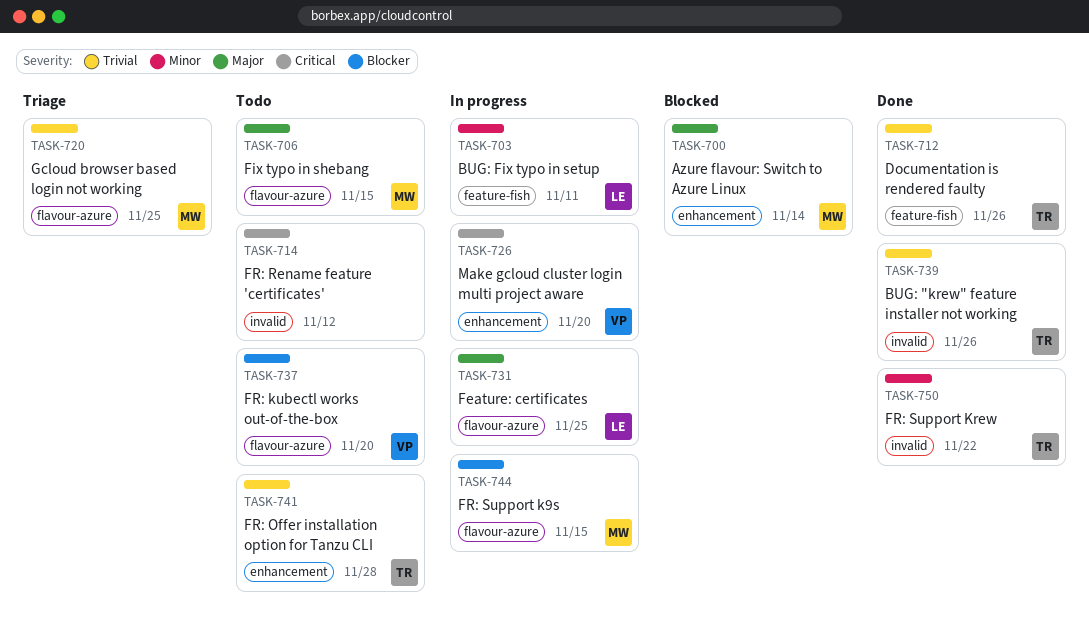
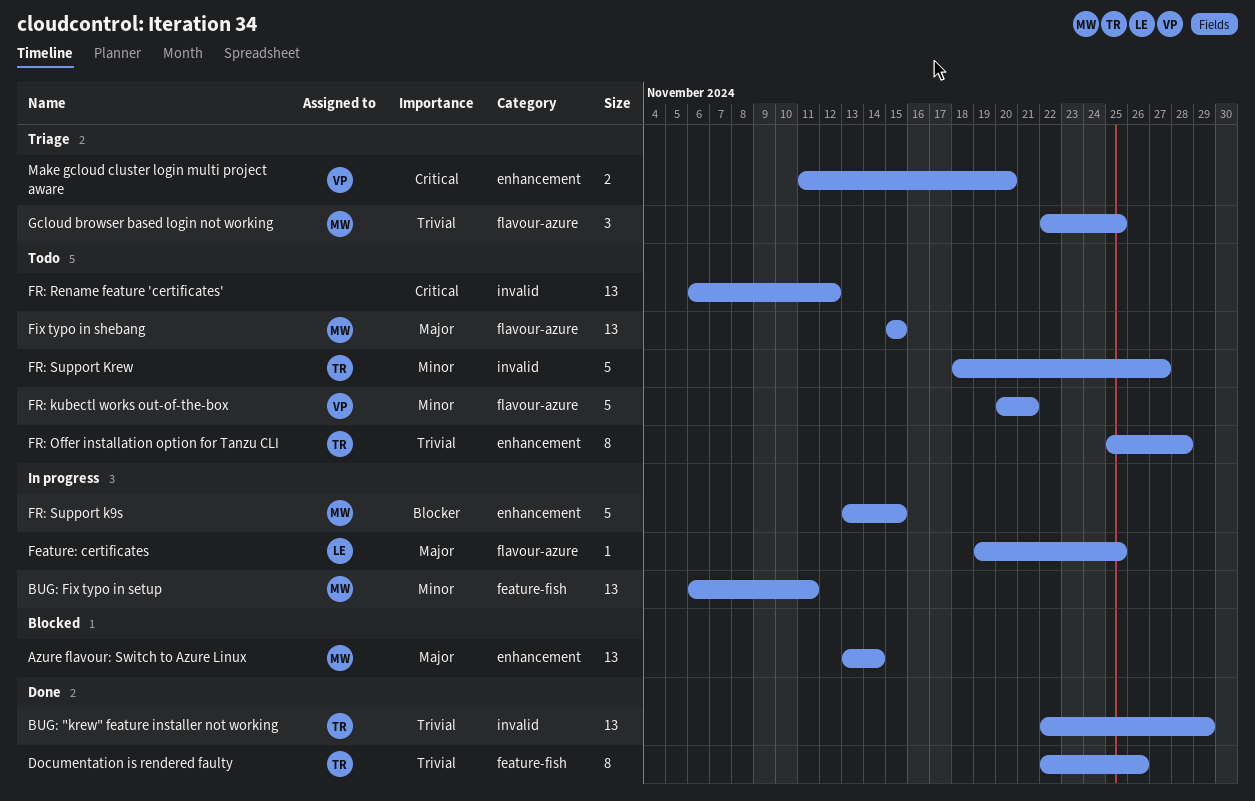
BUG: "krew" feature installer not working, due: Nov 26 -> Nov 29
BUG: Fix typo in setup, owner: LE -> MW
FR: kubectl works out-of-the-box, priority: Blocker -> Minor
FR: kubectl works out-of-the-box, due: Nov 20 -> Nov 21
FR: Support k9s, label: flavour-azure -> enhancement
FR: Support Krew, status: Done -> Todo
FR: Support Krew, due: Nov 22 -> Nov 27
Make gcloud cluster login multi project aware, status: In progress -> Triage

